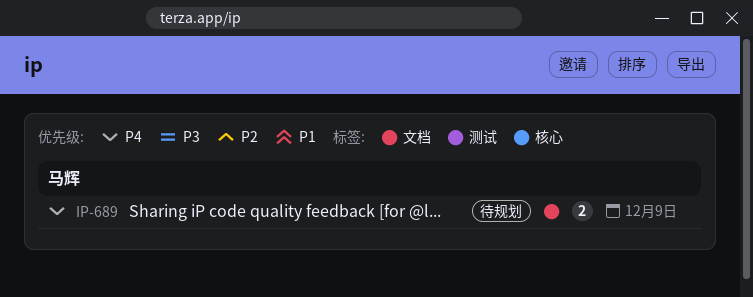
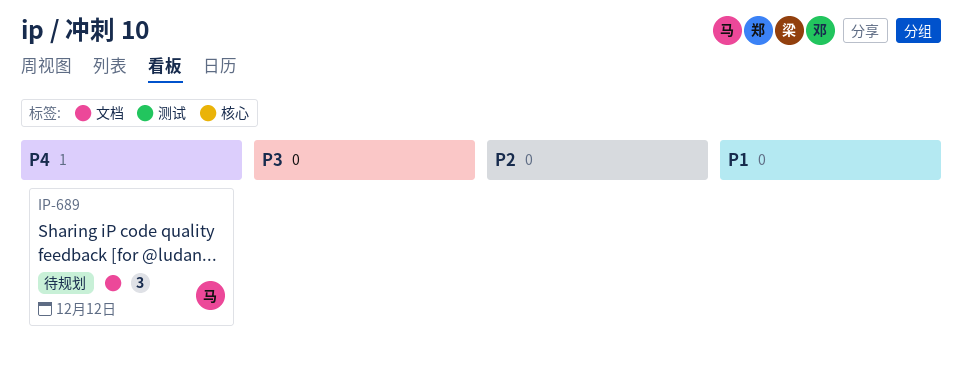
IP-689, estimate: 2 -> 3
IP-689, due: Dec 9 -> Dec 12

